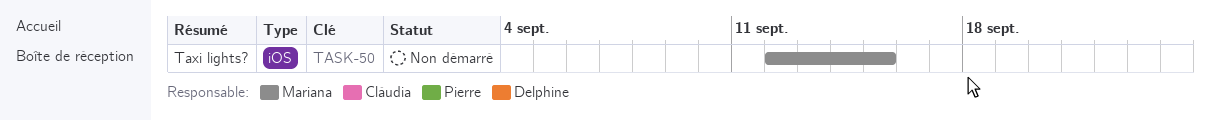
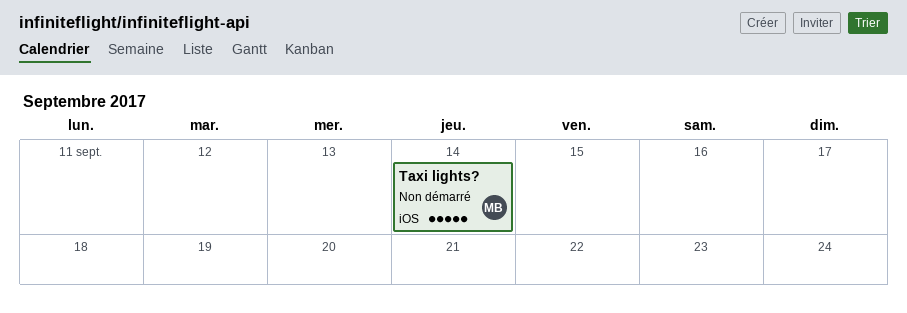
Taxi lights?, due: Sep 15 -> Sep 14

